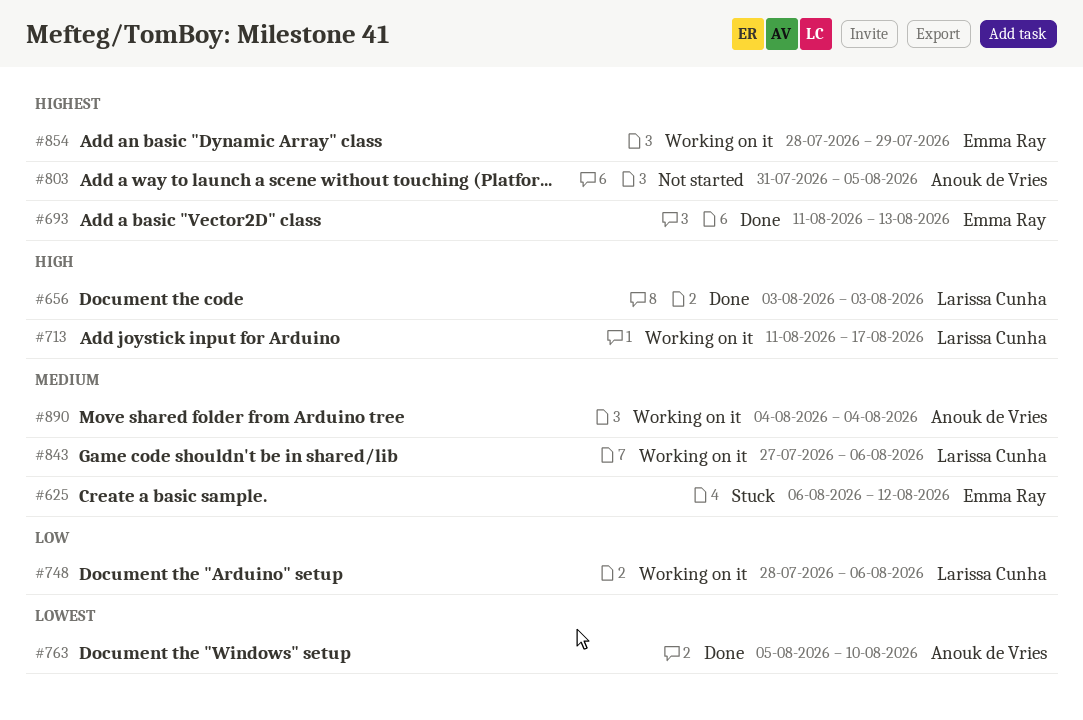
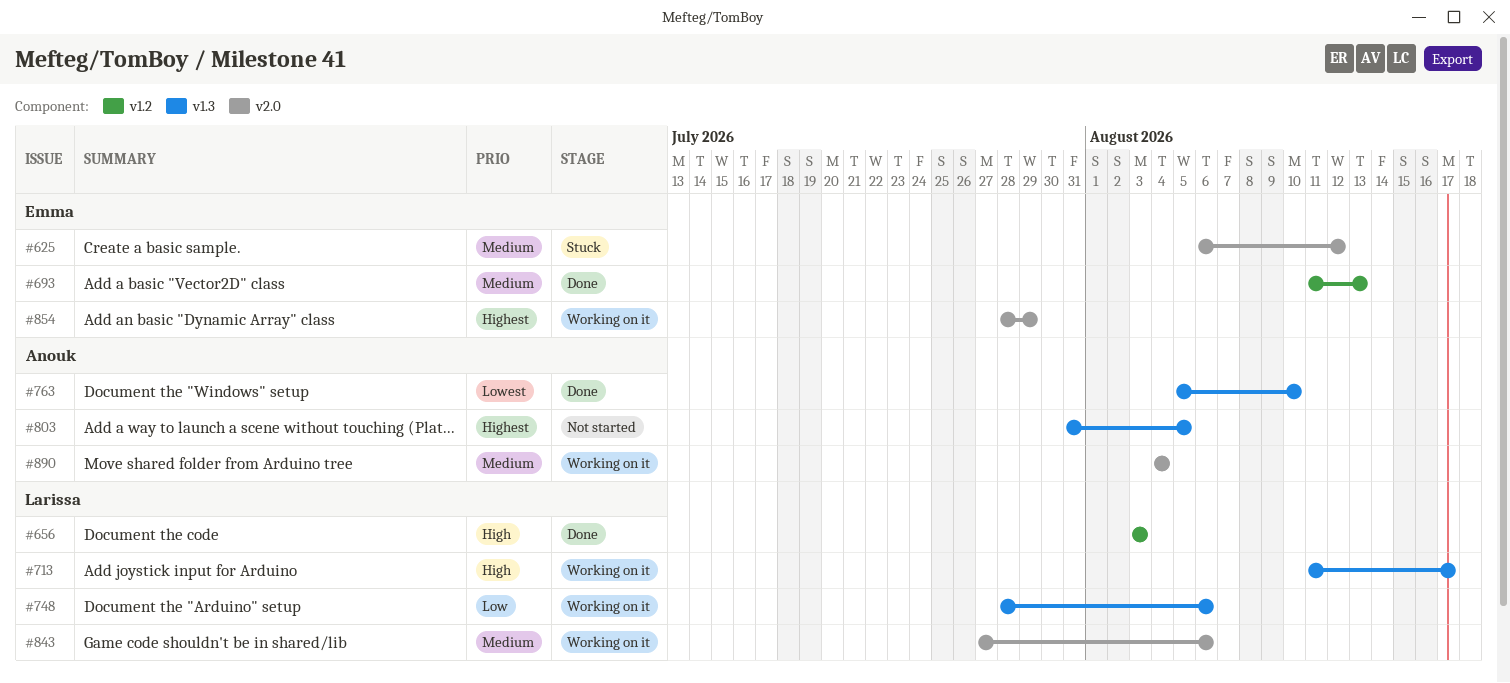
#693, priority: Highest -> Medium

